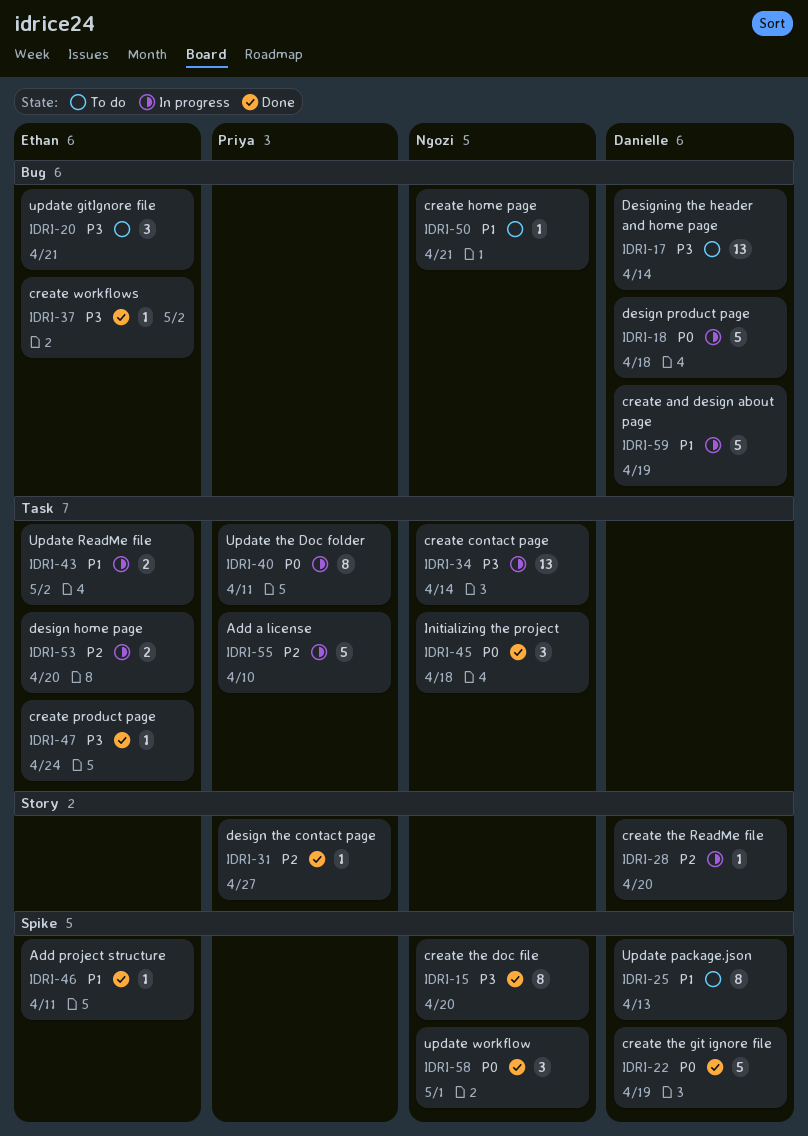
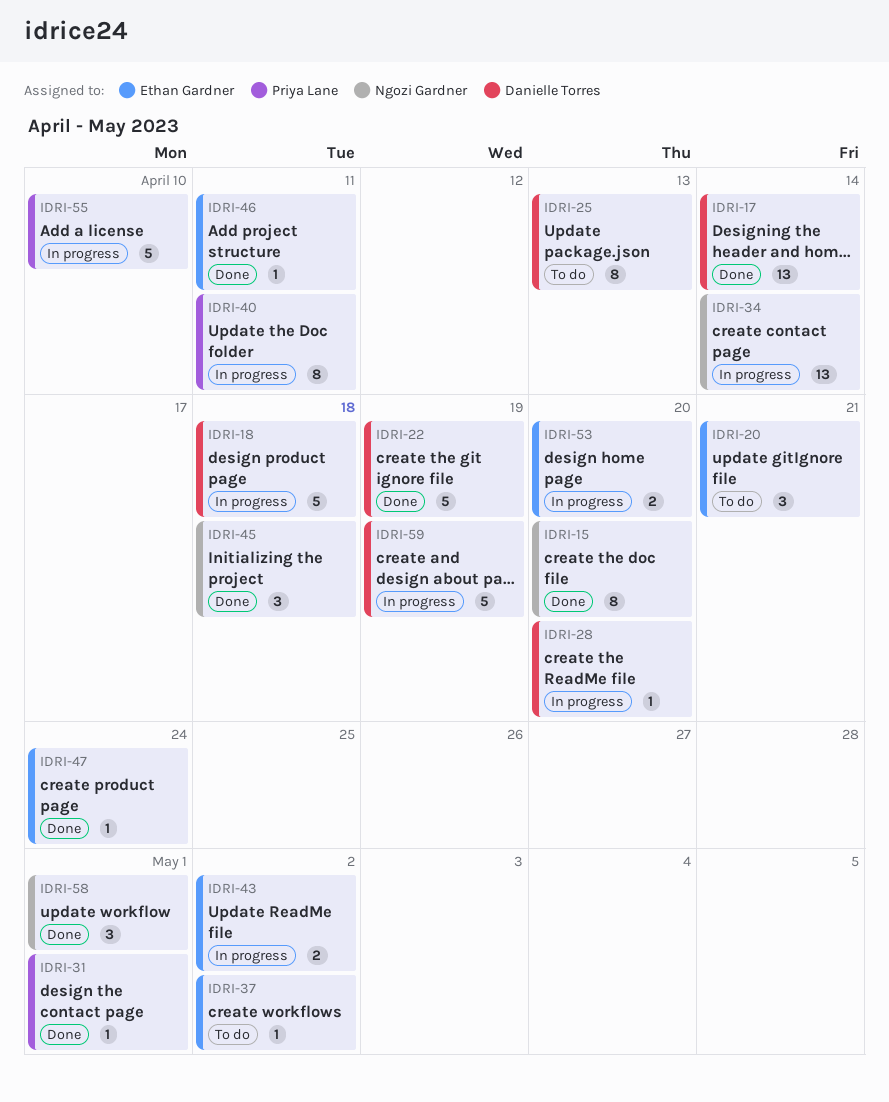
IDRI-17, status: To do -> Done
IDRI-31, due: Apr 27 -> May 1
IDRI-37, status: Done -> To do
IDRI-50: present -> none

